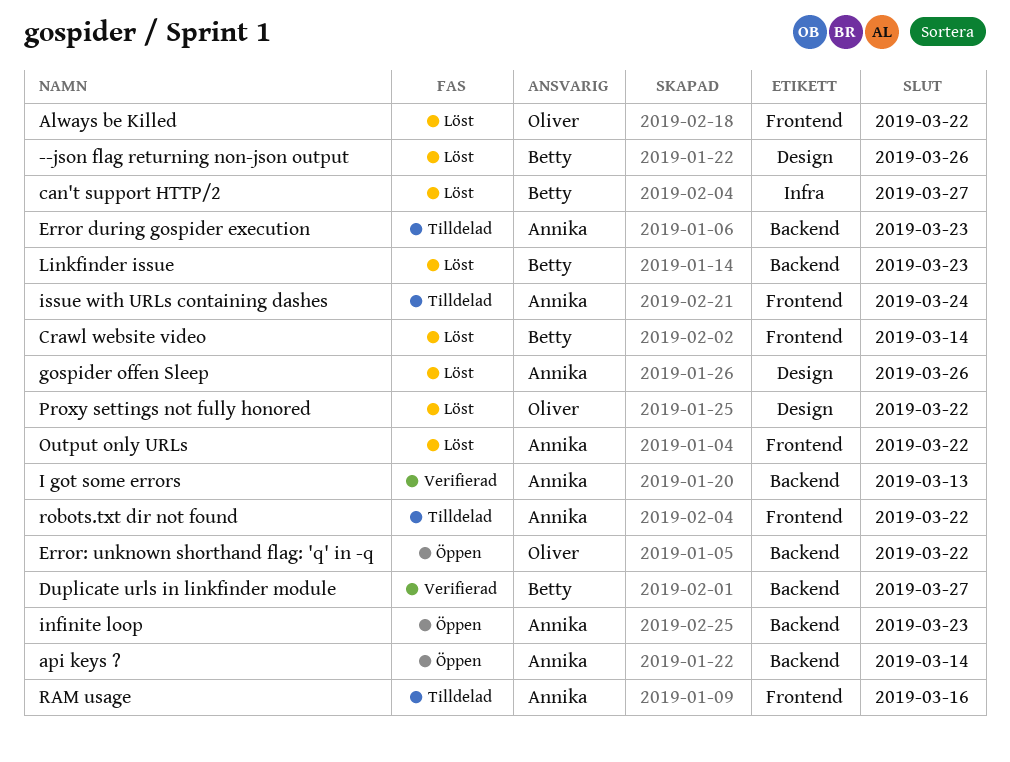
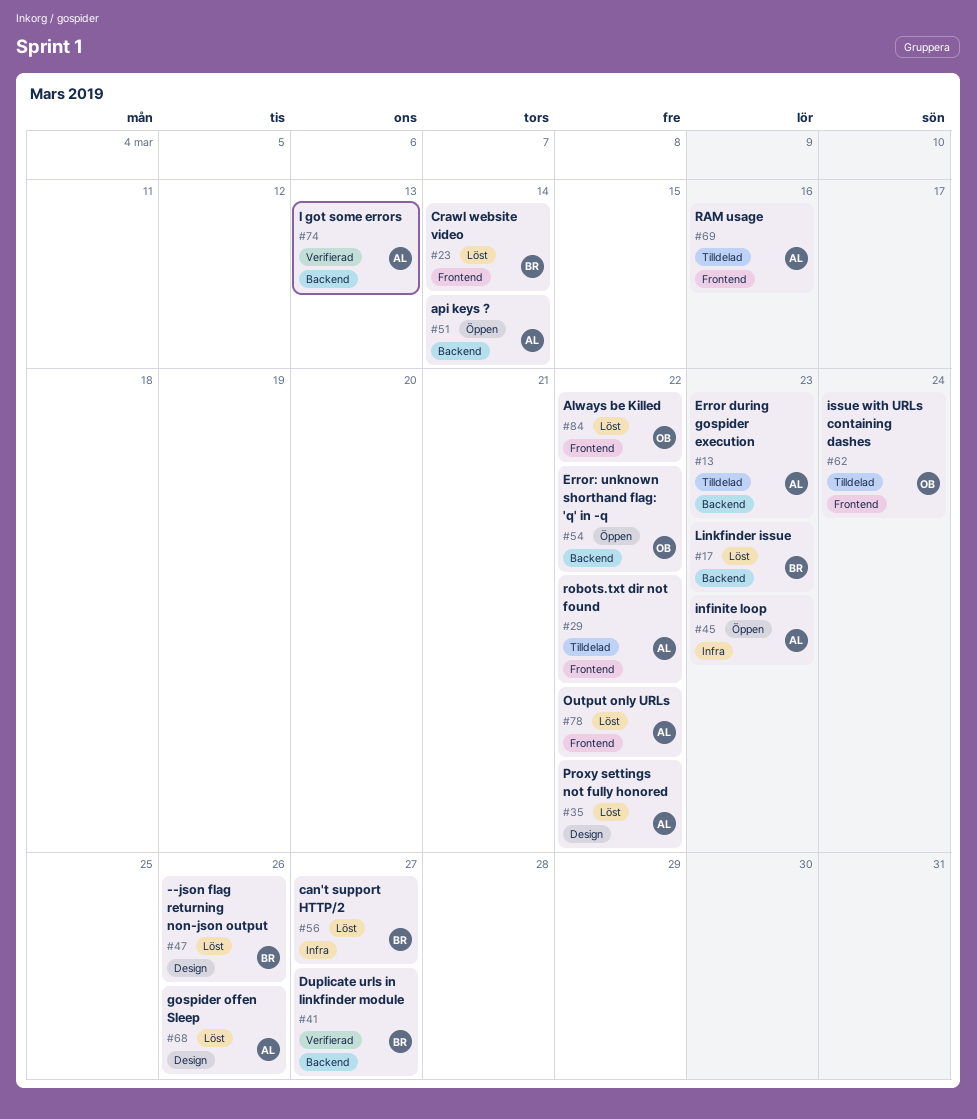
infinite loop, label: Backend -> Infra
issue with URLs containing dashes, owner: Annika -> Oliver
Proxy settings not fully honored, owner: Oliver -> Annika

